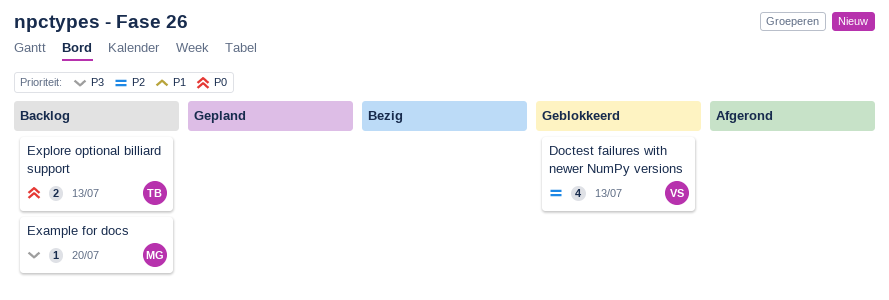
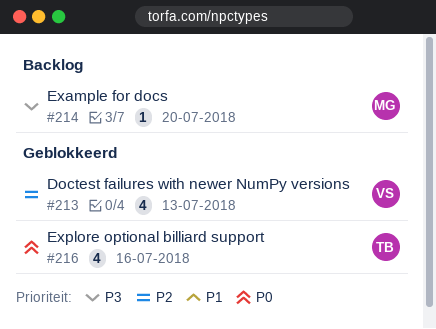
Explore optional billiard support, status: Backlog -> Geblokkeerd
Explore optional billiard support, estimate: 2 -> 4
Explore optional billiard support, due: Jul 13 -> Jul 16

